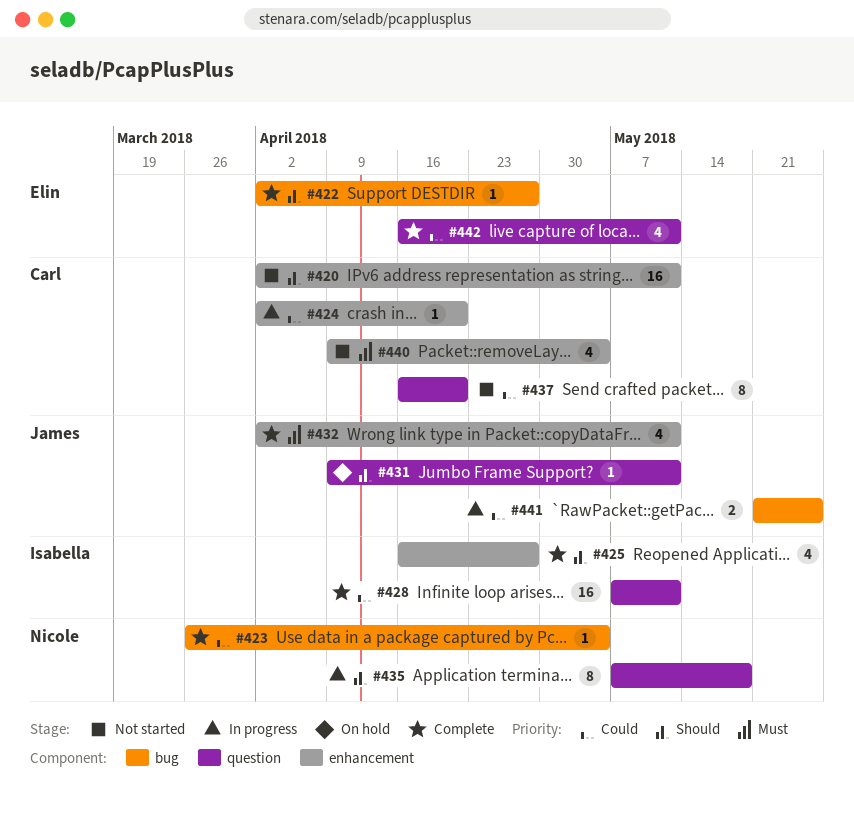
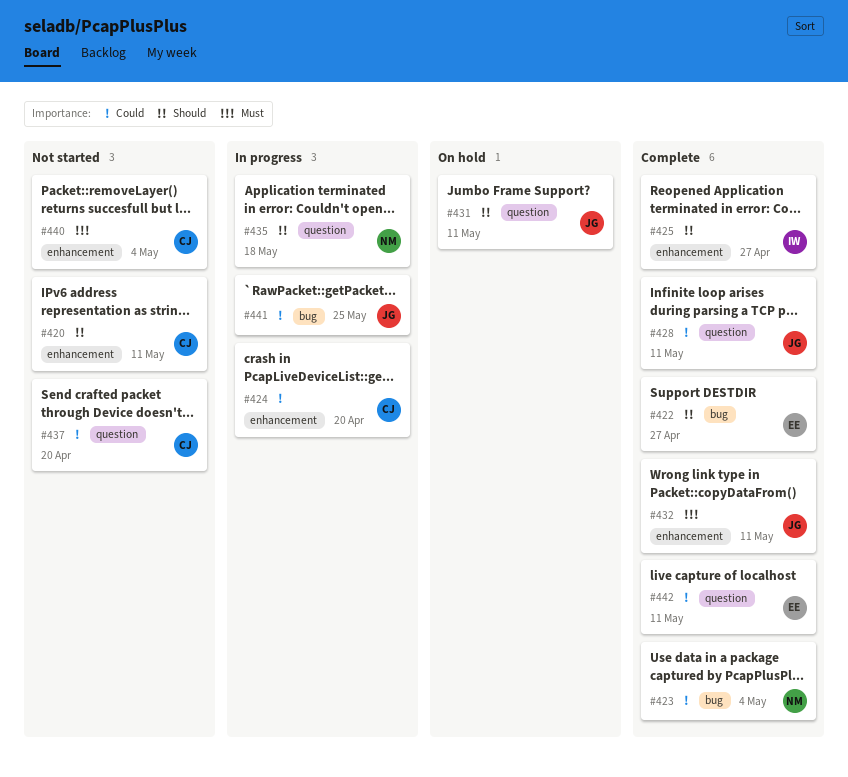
#428, owner: Isabella -> James

